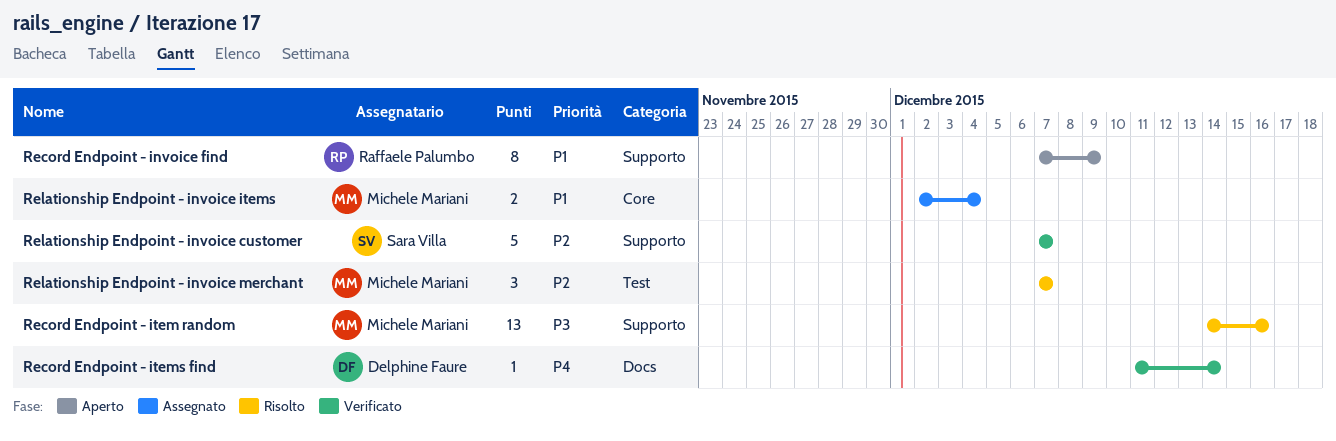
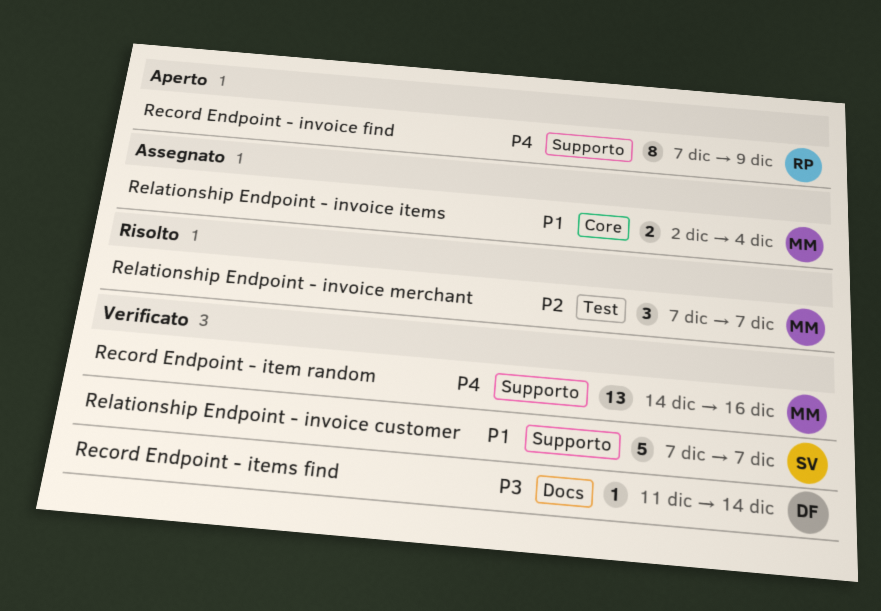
Record Endpoint - invoice find, priority: P1 -> P4
Record Endpoint - item random, status: Risolto -> Verificato
Record Endpoint - item random, priority: P3 -> P4
Record Endpoint - items find, priority: P4 -> P3
Relationship Endpoint - invoice customer, priority: P2 -> P1

